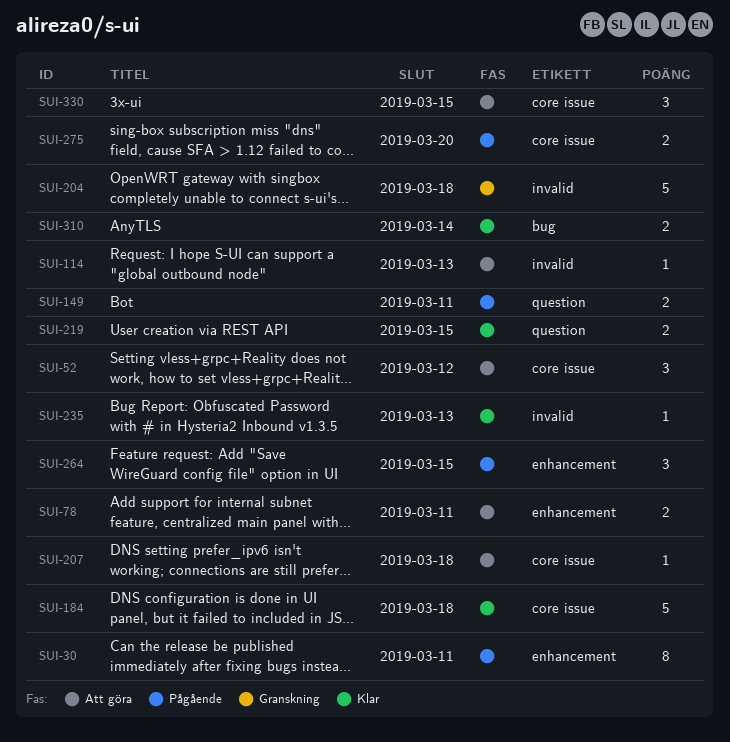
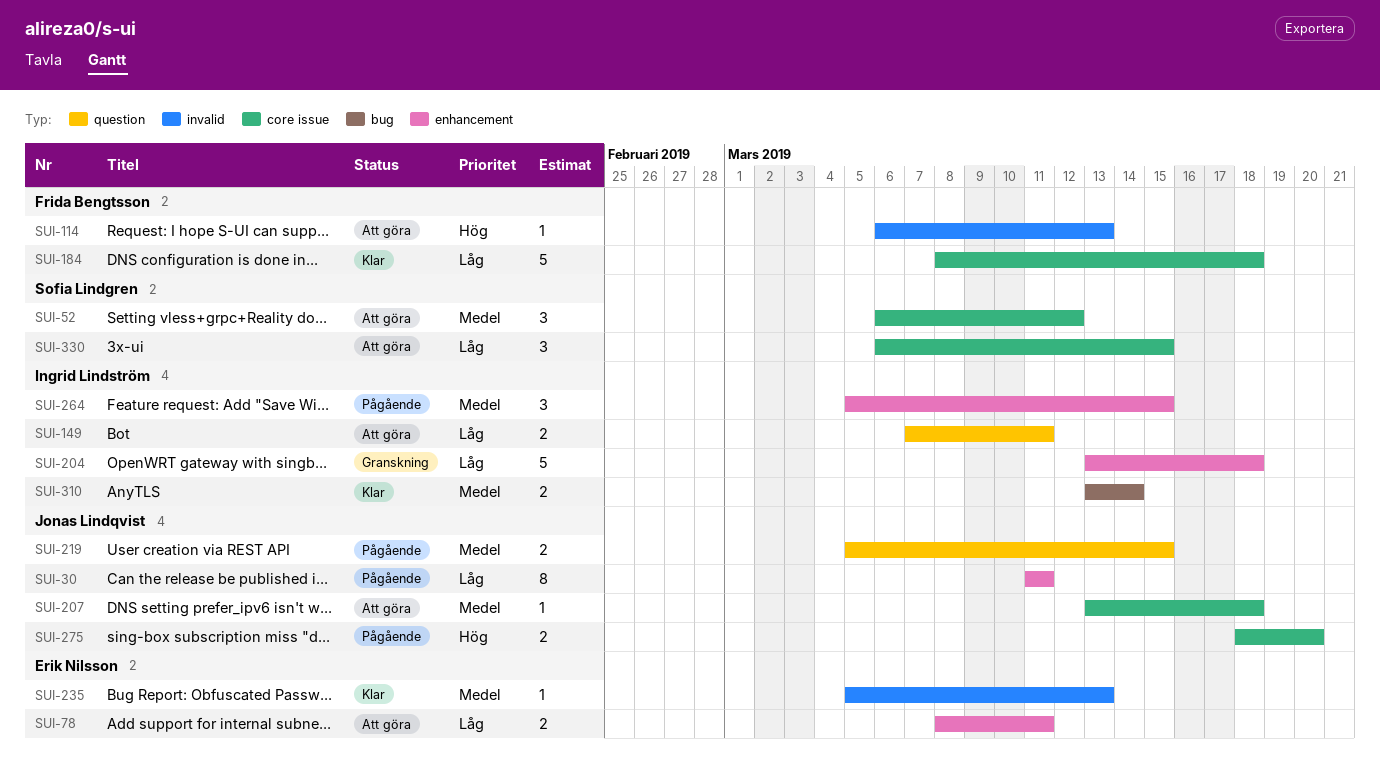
SUI-149, status: Pågående -> Att göra
SUI-204, label: invalid -> enhancement
SUI-219, status: Klar -> Pågående

